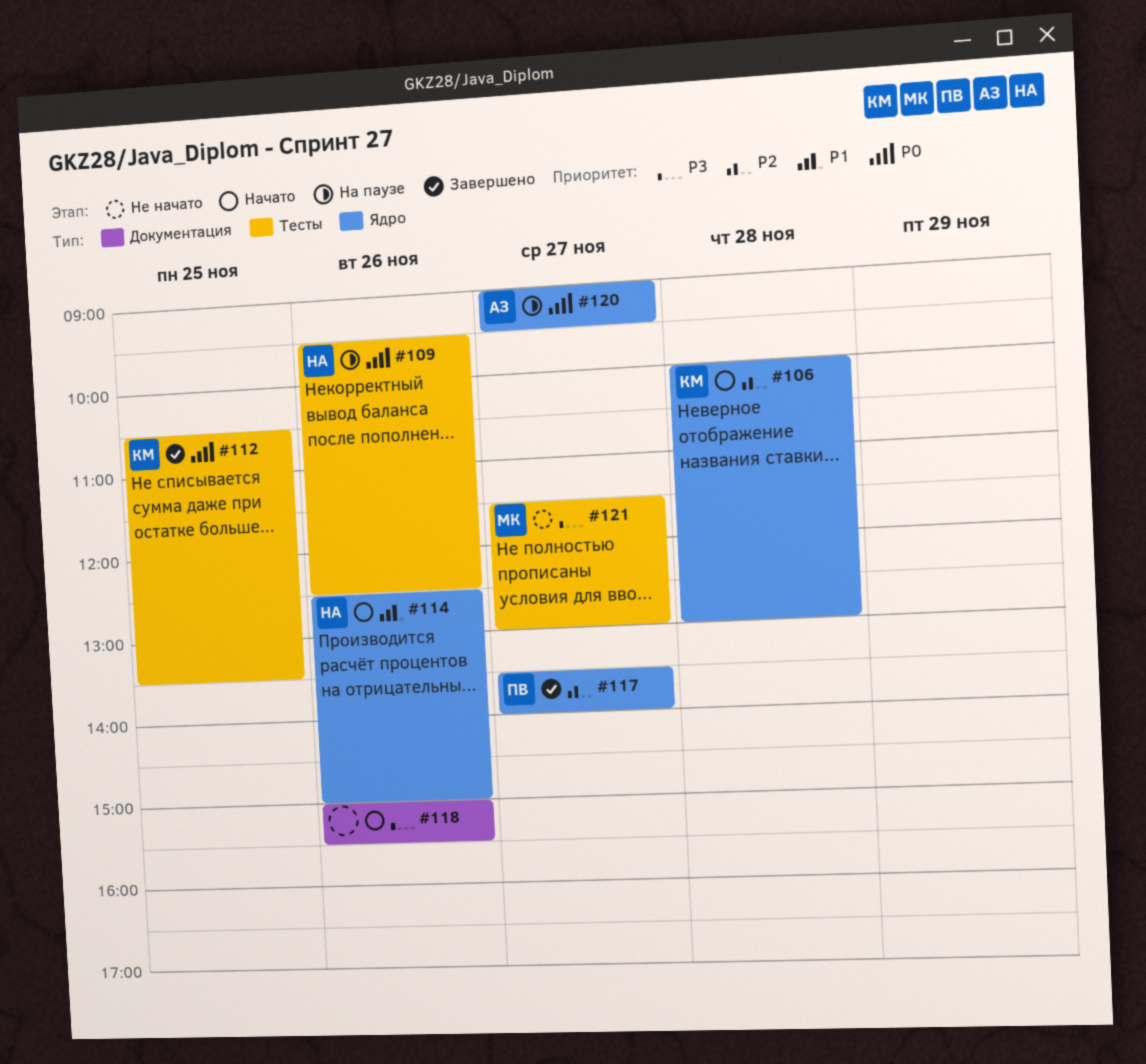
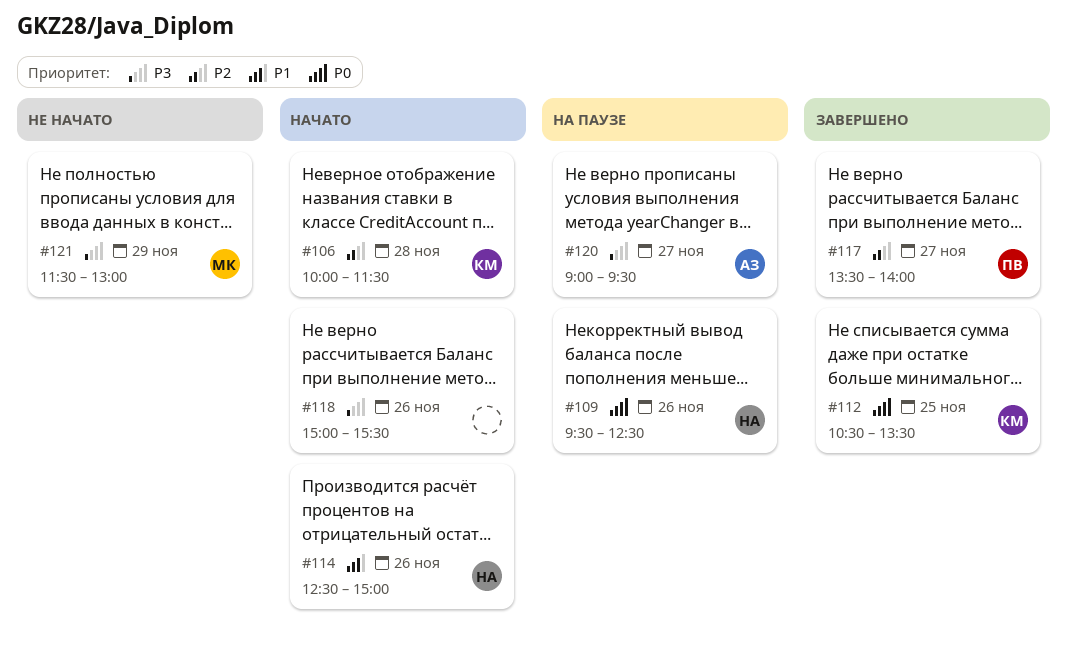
#106, ends: 13:00 -> 11:30
#120, priority: P0 -> P3
#121, day: Nov 27 -> Nov 29

